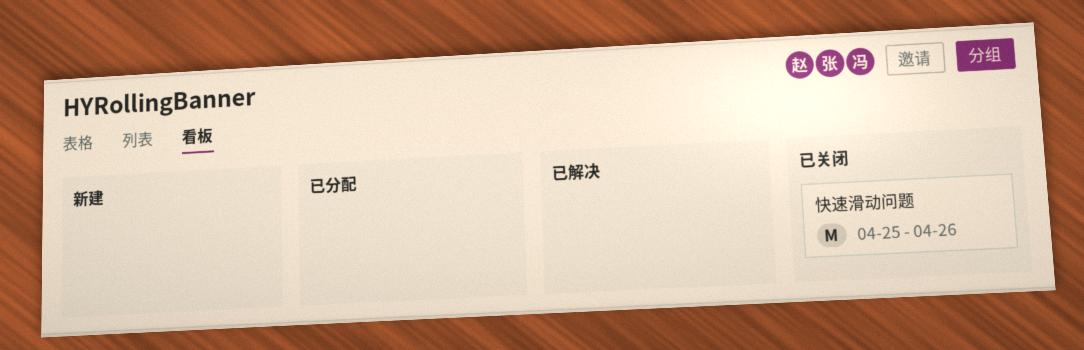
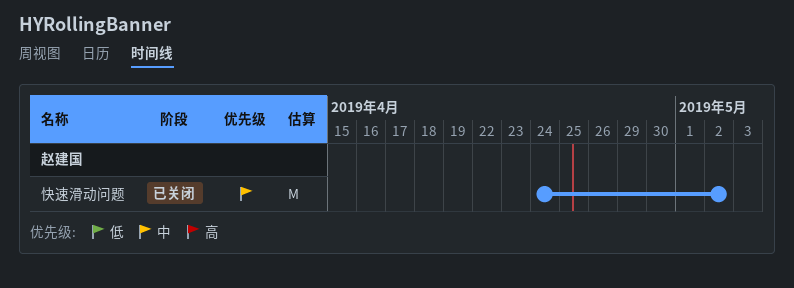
快速滑动问题, start: Apr 25 -> Apr 24
快速滑动问题, due: Apr 26 -> May 2

